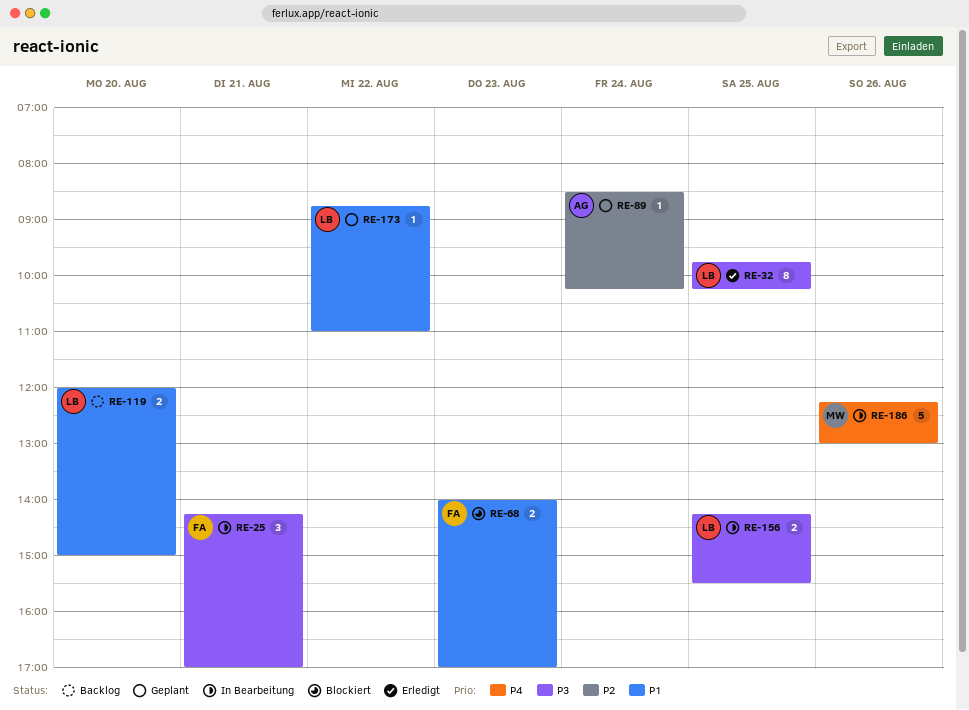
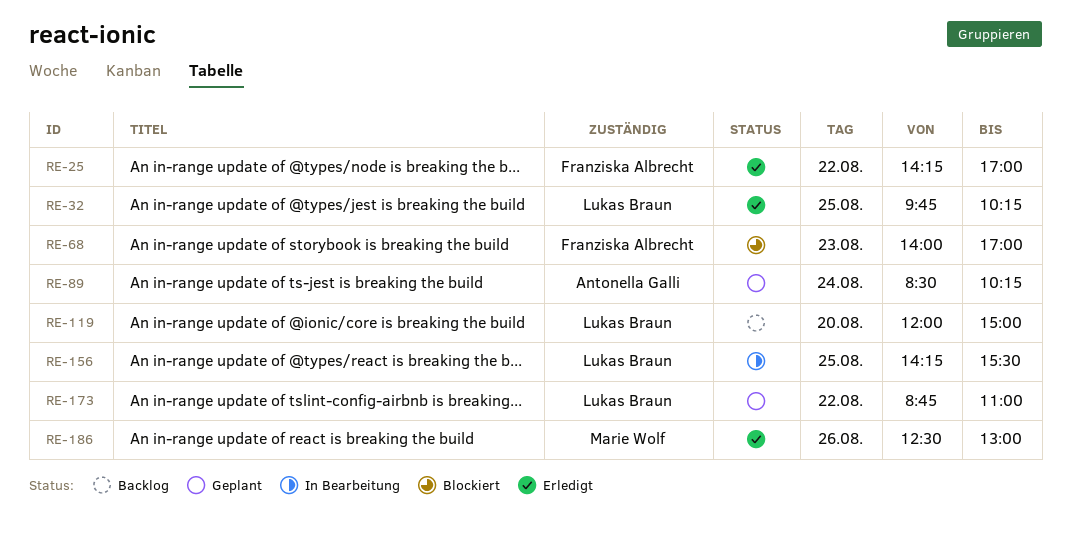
RE-25, status: In Bearbeitung -> Erledigt
RE-25, day: Aug 21 -> Aug 22
RE-186, status: In Bearbeitung -> Erledigt
RE-186, begins: 12:15 -> 12:30

